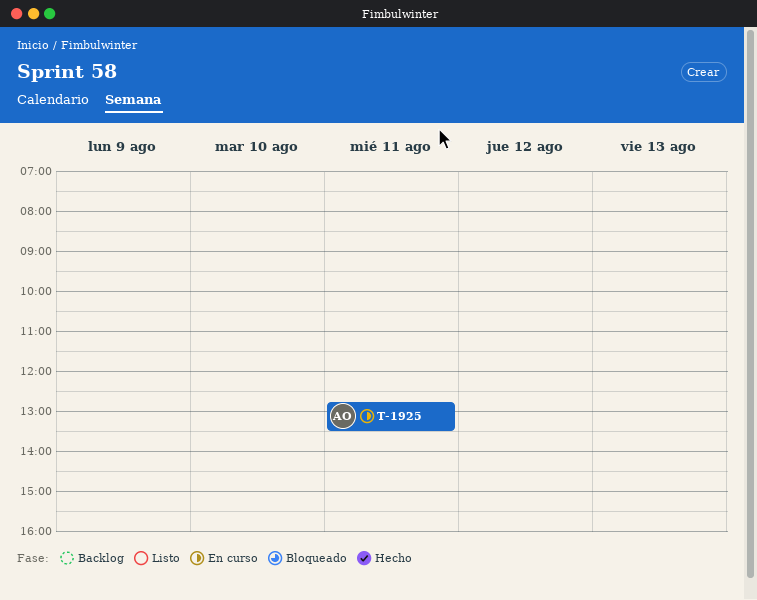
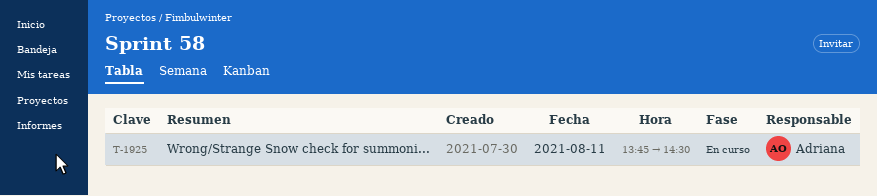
T-1925, begins: 12:45 -> 13:45
T-1925, ends: 13:30 -> 14:30

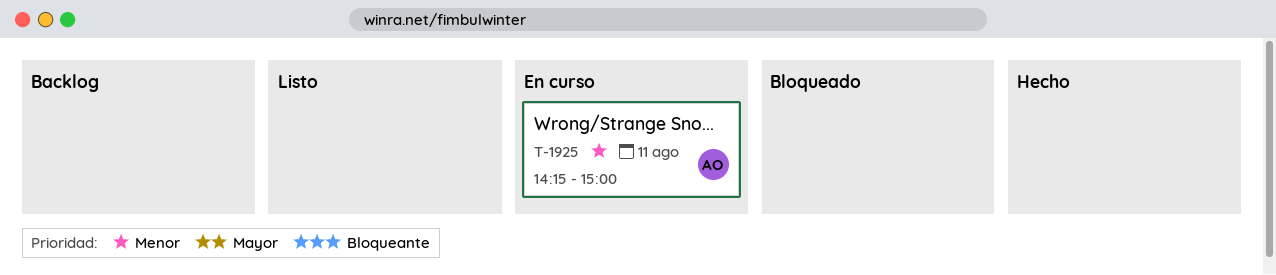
T-1925, begins: 13:45 -> 14:15
T-1925, ends: 14:30 -> 15:00

